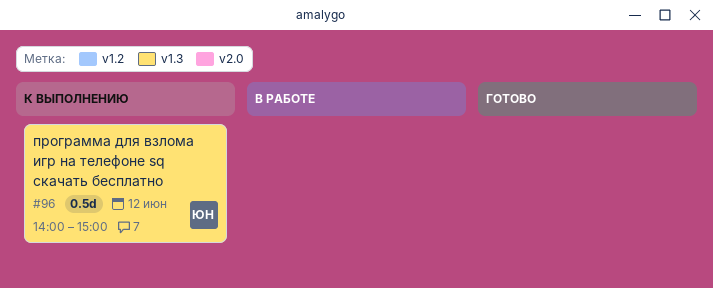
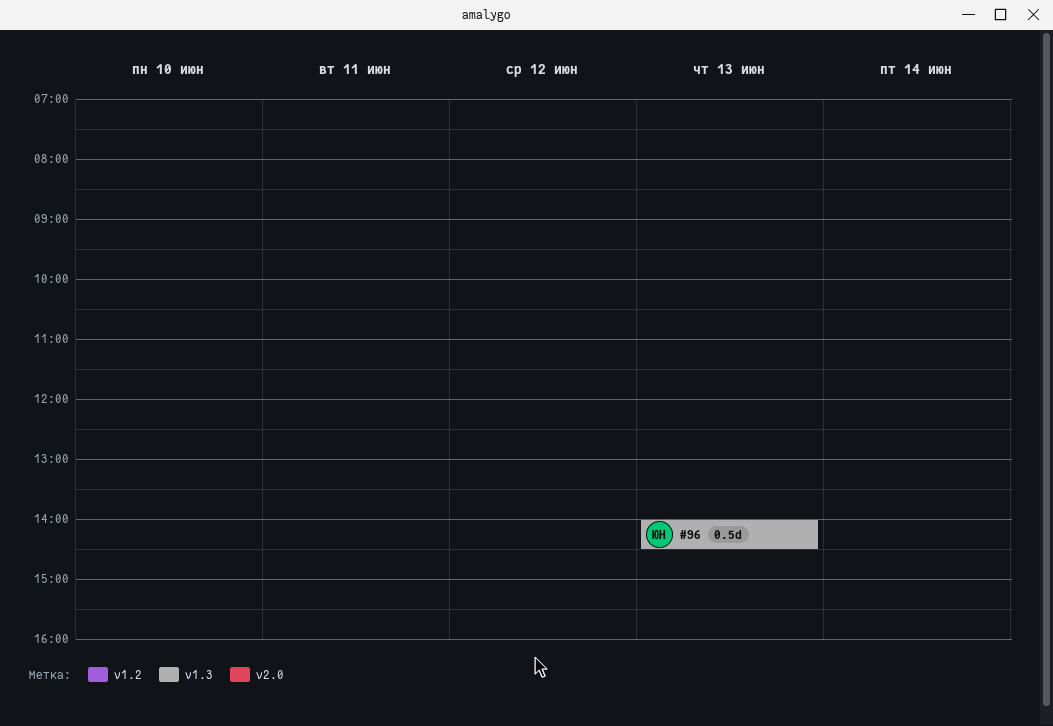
#96, day: Jun 12 -> Jun 13
#96, ends: 15:00 -> 14:30

